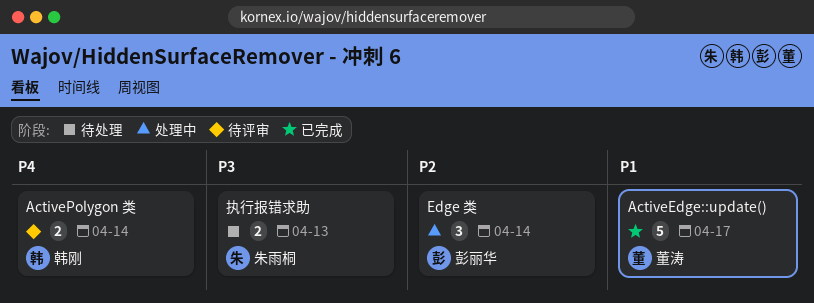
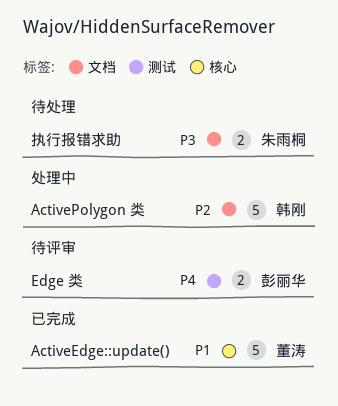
ActivePolygon 类, status: 待评审 -> 处理中
ActivePolygon 类, priority: P4 -> P2
ActivePolygon 类, estimate: 2 -> 5
Edge 类, status: 处理中 -> 待评审
Edge 类, priority: P2 -> P4
Edge 类, estimate: 3 -> 2

